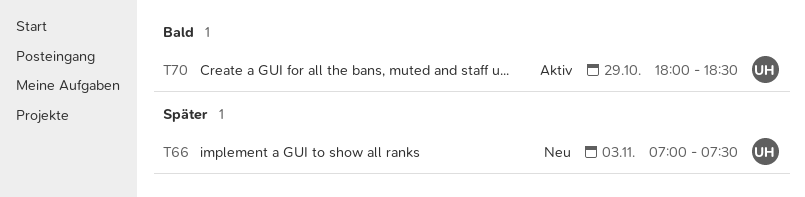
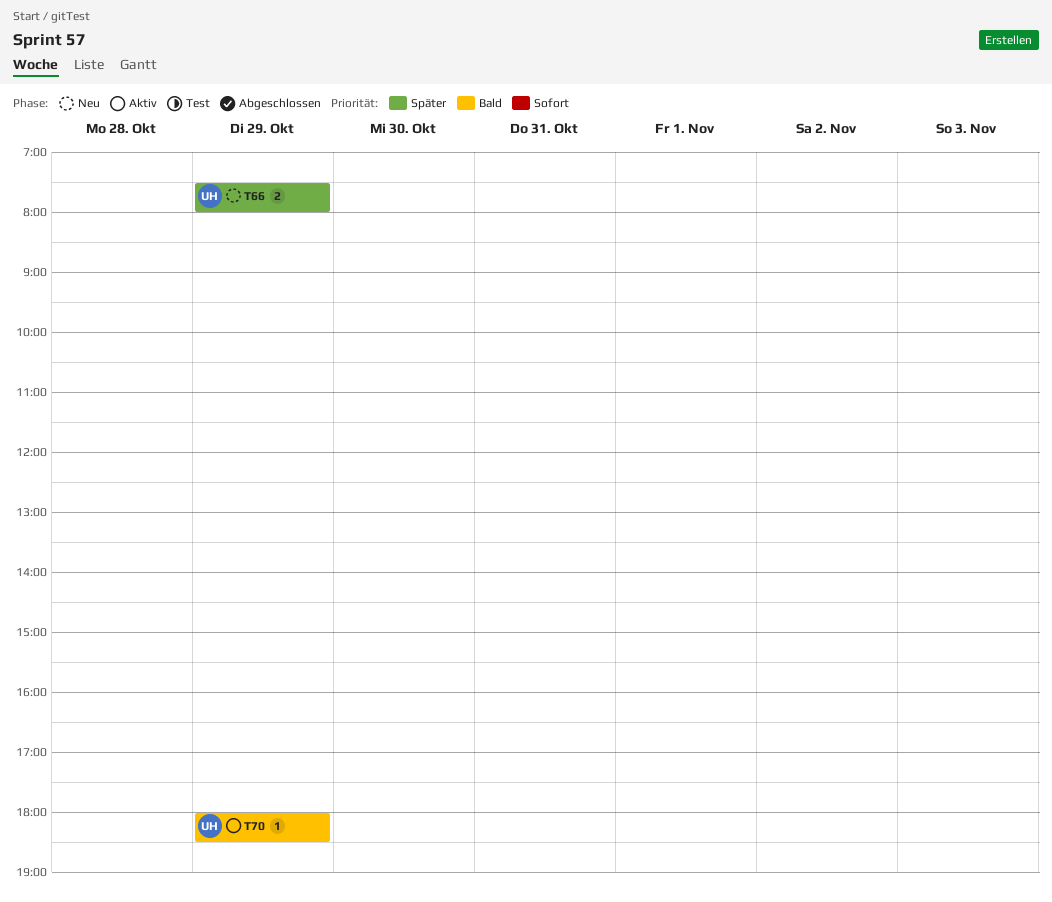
T66, day: Nov 3 -> Oct 29
T66, begins: 07:00 -> 07:30
T66, ends: 07:30 -> 08:00

